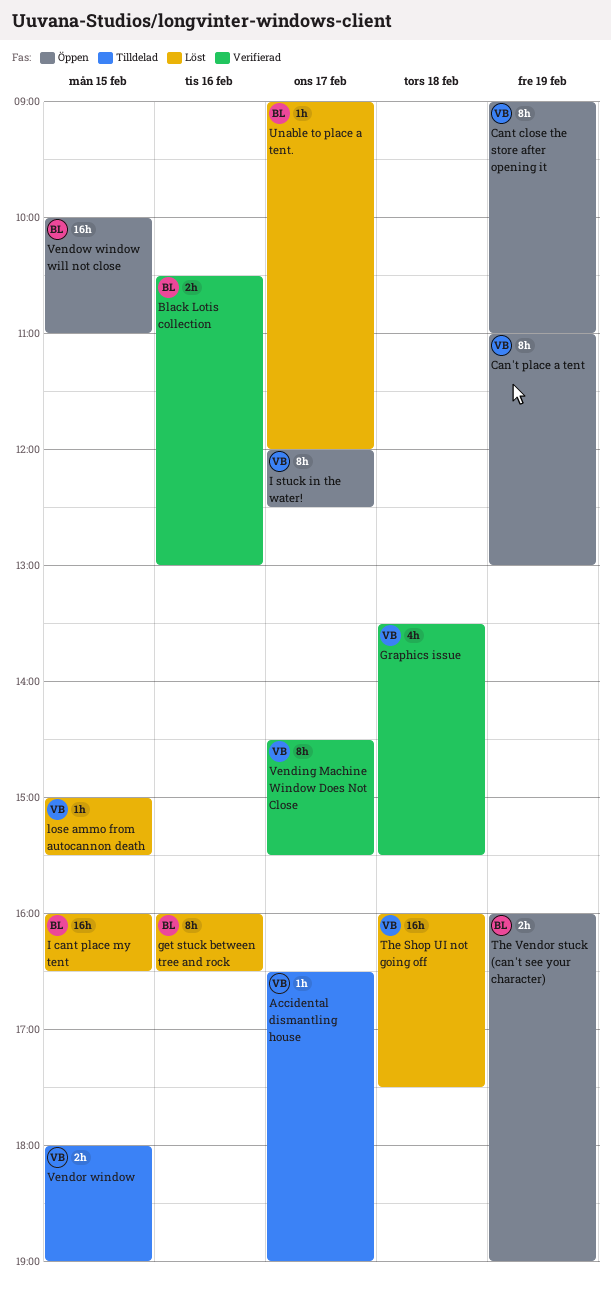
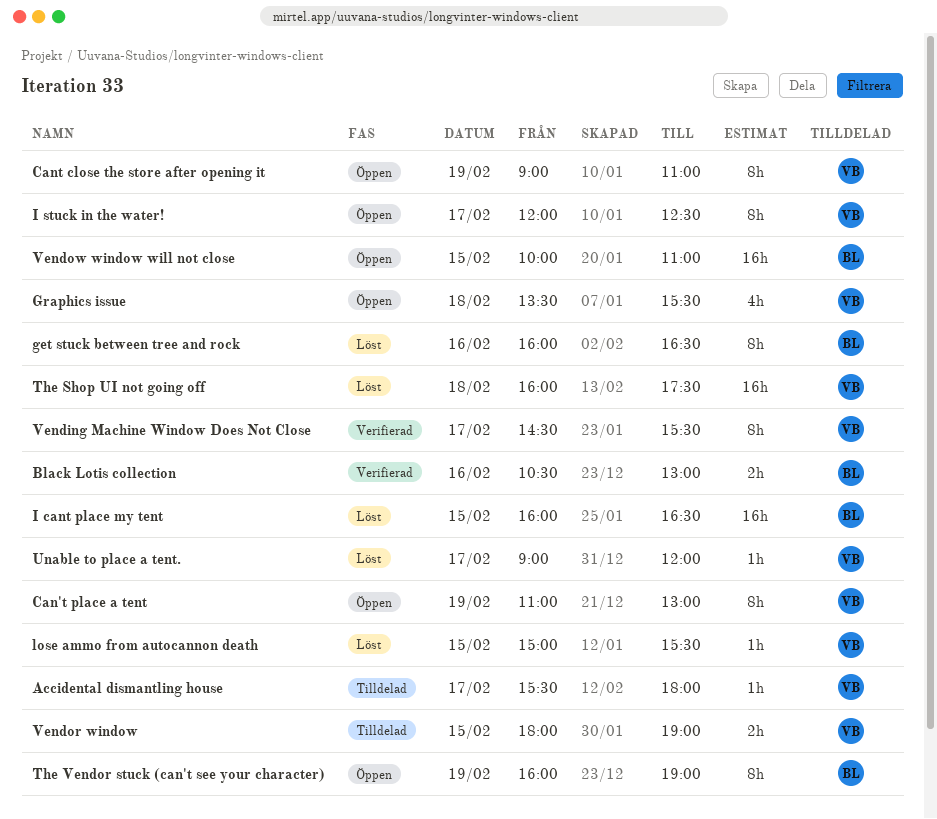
Accidental dismantling house, begins: 16:30 -> 15:30
Accidental dismantling house, ends: 19:00 -> 18:00
Graphics issue, status: Verifierad -> Öppen
The Vendor stuck (can't see your character), estimate: 2h -> 8h
Unable to place a tent., owner: BL -> VB

